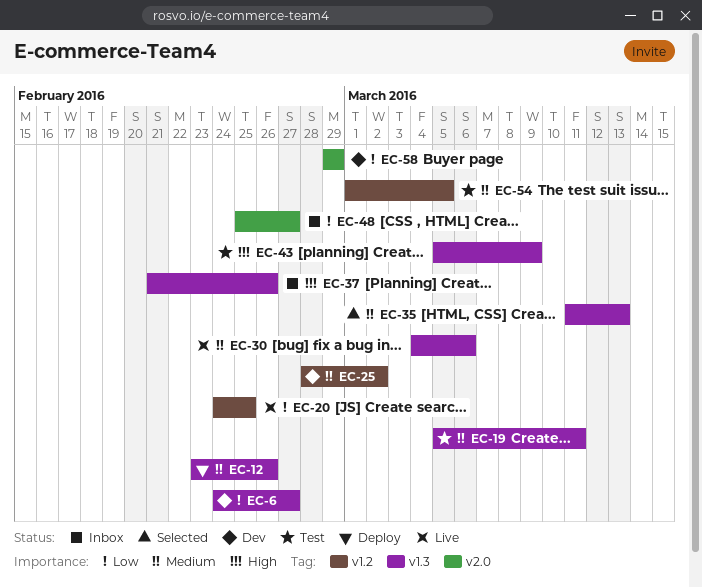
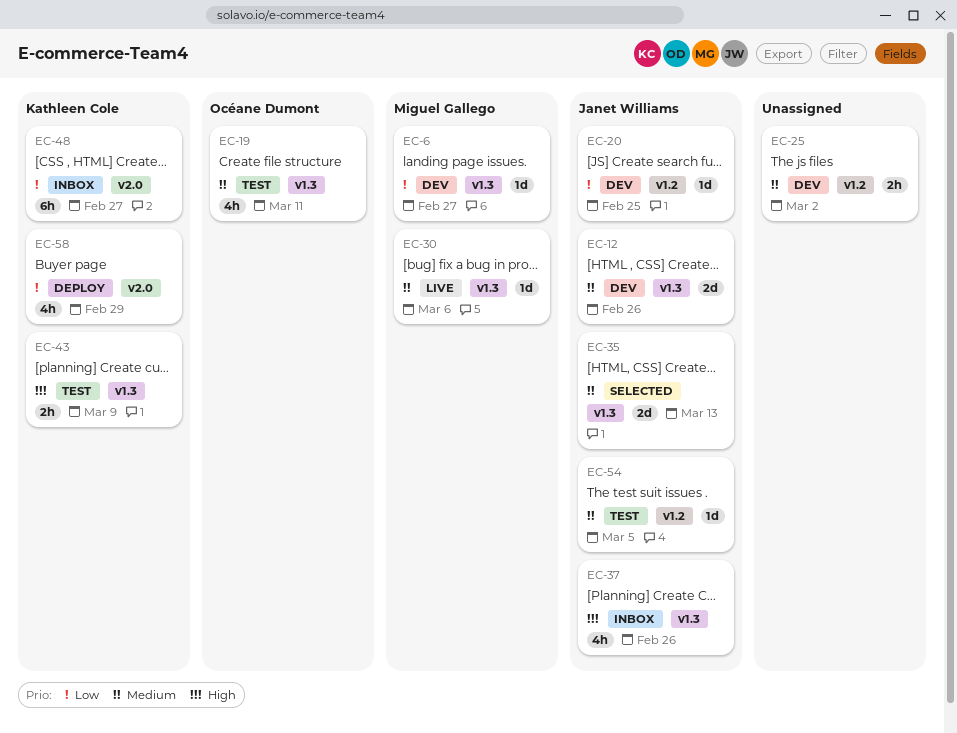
EC-12, status: Deploy -> Dev
EC-20, status: Live -> Dev
EC-58, status: Dev -> Deploy

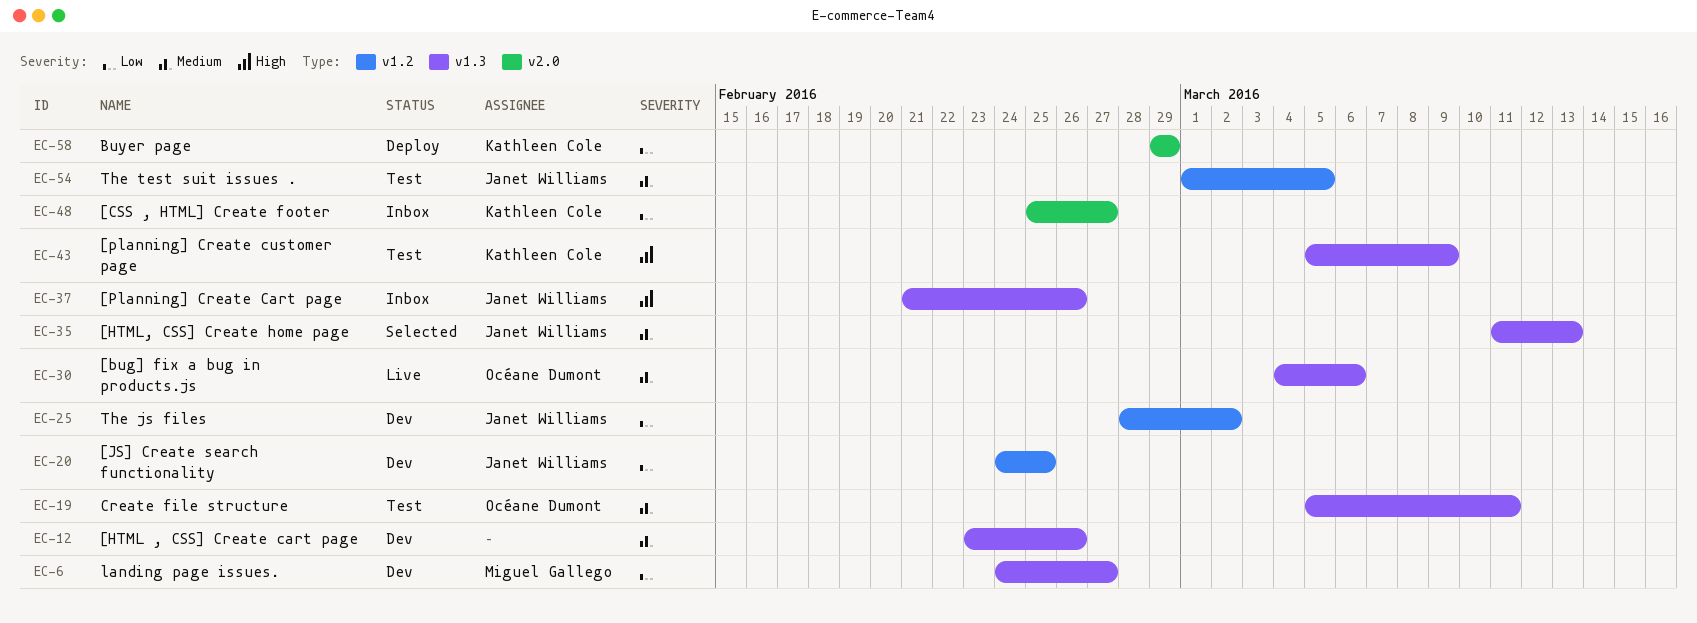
EC-12, owner: Janet Williams -> none
EC-25, owner: none -> Janet Williams
EC-25, priority: Medium -> Low
EC-30, owner: Miguel Gallego -> Océane Dumont

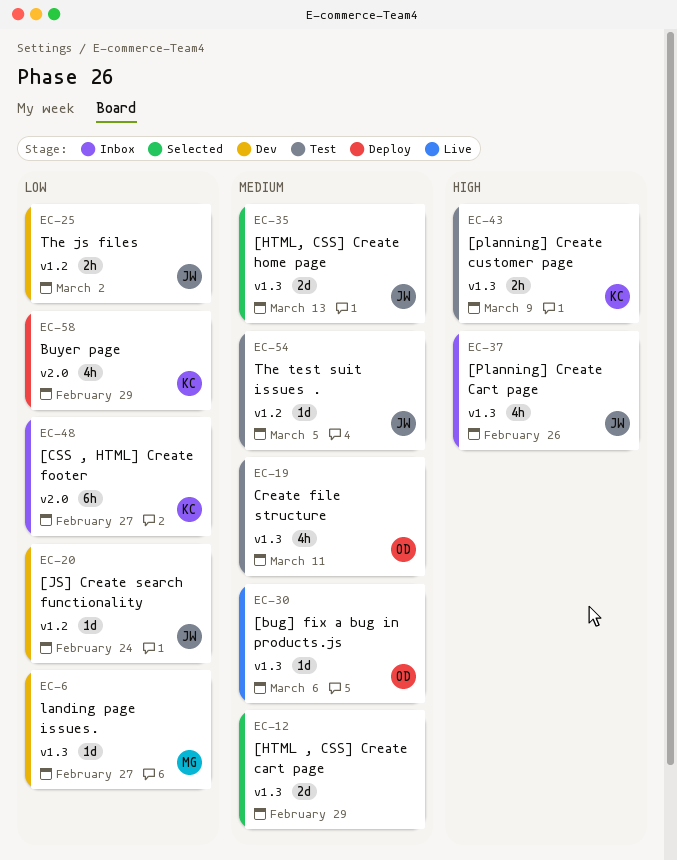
EC-12, status: Dev -> Selected
EC-12, due: Feb 26 -> Feb 29
EC-20, due: Feb 25 -> Feb 24

